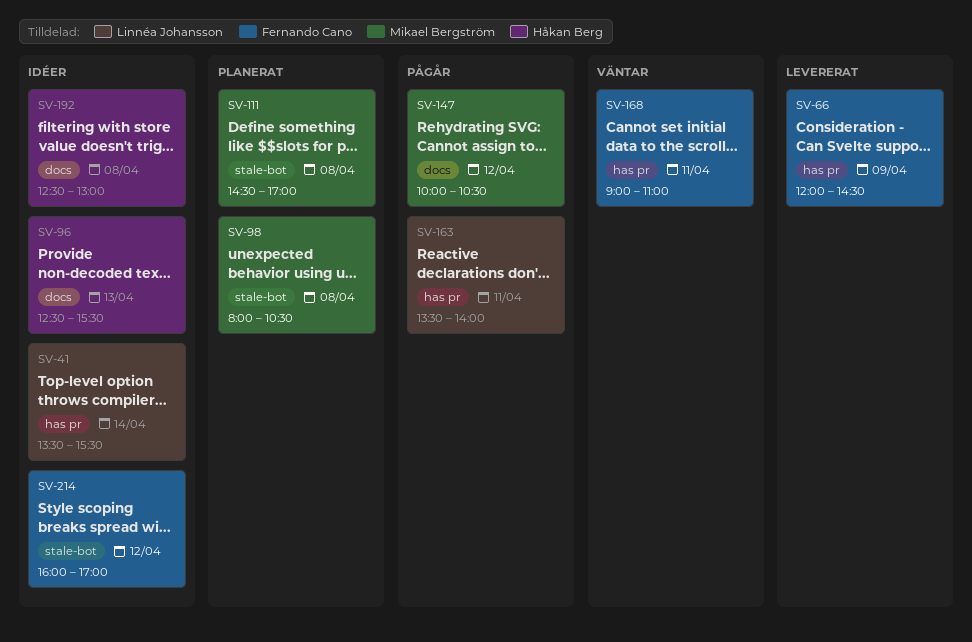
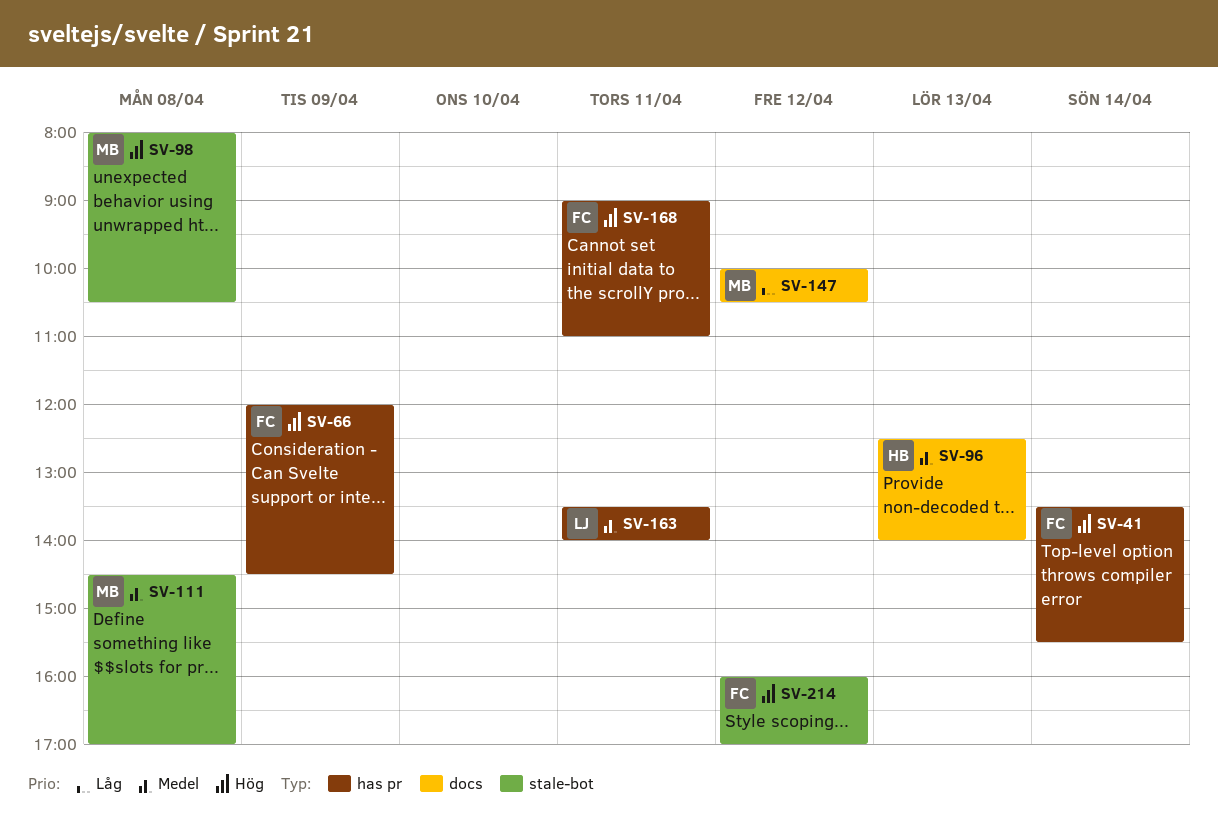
SV-41, owner: Linnéa Johansson -> Fernando Cano
SV-96, ends: 15:30 -> 14:00
SV-192: present -> none

